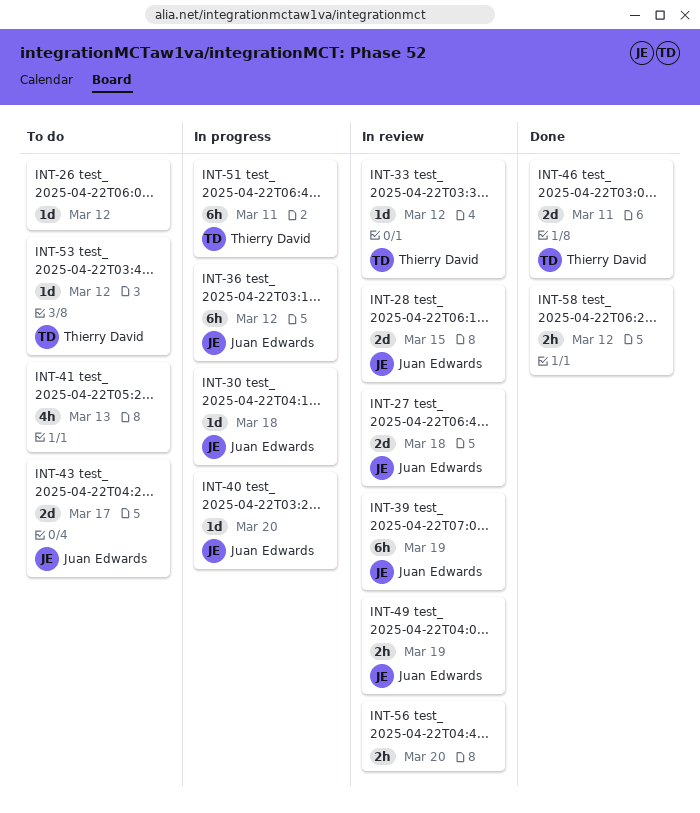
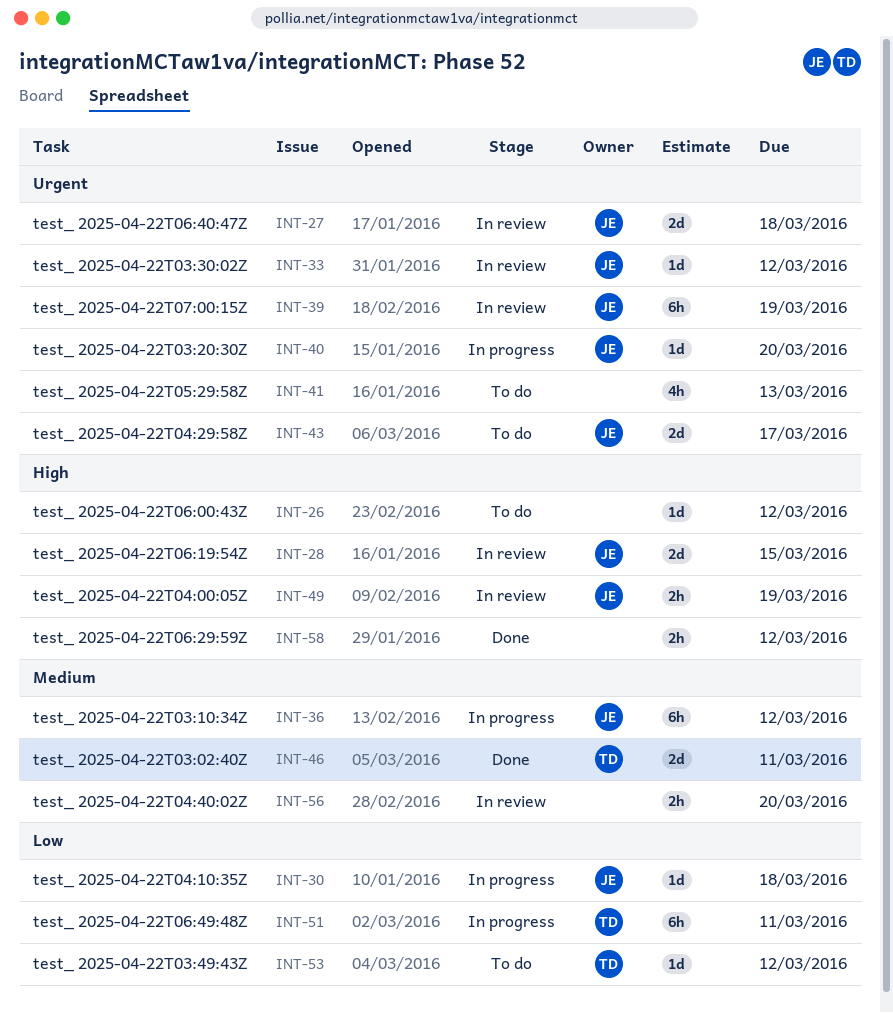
INT-33, owner: Thierry David -> Juan Edwards

